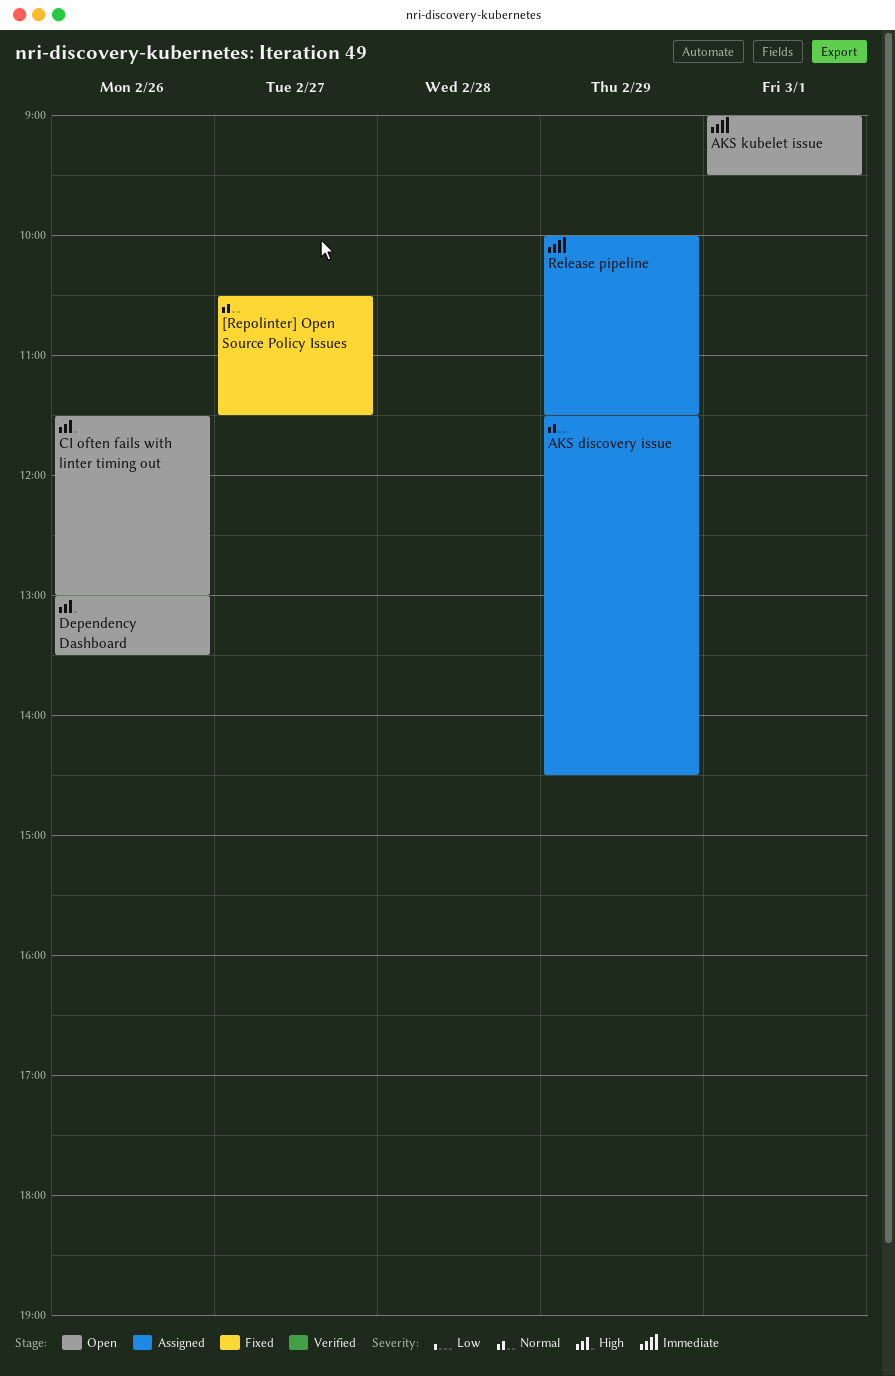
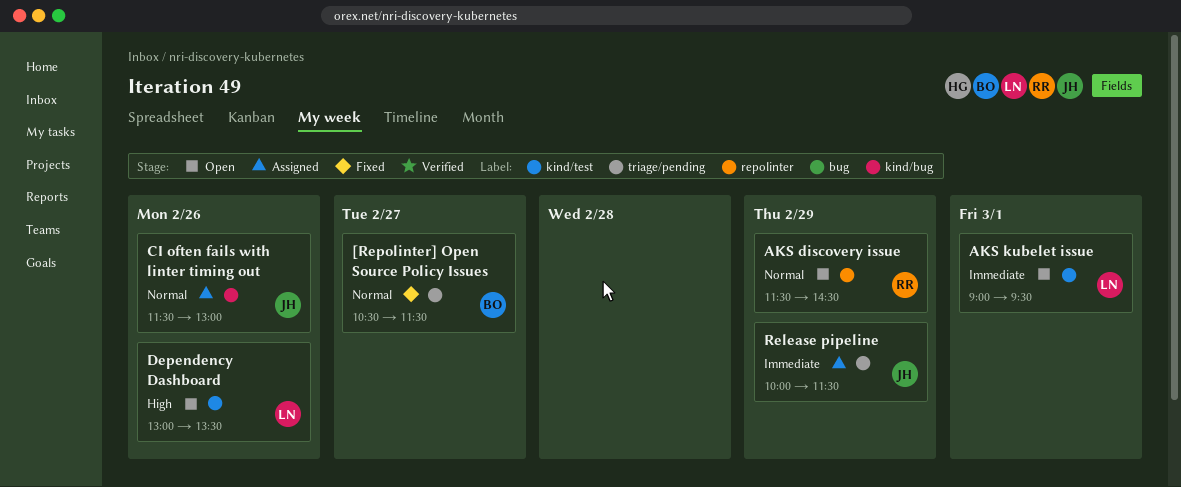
AKS discovery issue, status: Assigned -> Open
CI often fails with linter timing out, status: Open -> Assigned
CI often fails with linter timing out, priority: High -> Normal

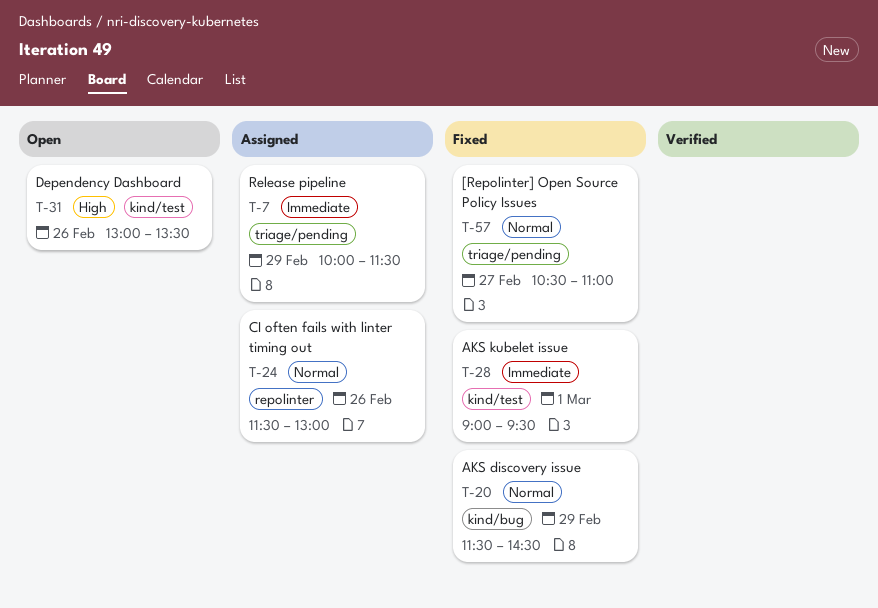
[Repolinter] Open Source Policy Issues, ends: 11:30 -> 11:00
AKS discovery issue, status: Open -> Fixed
AKS discovery issue, label: repolinter -> kind/bug
AKS kubelet issue, status: Open -> Fixed
CI often fails with linter timing out, label: kind/bug -> repolinter

